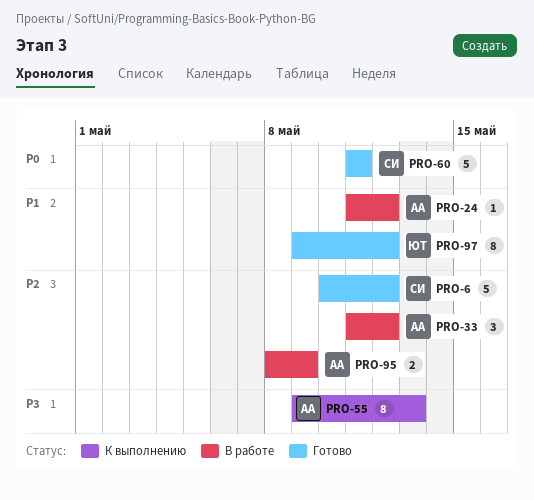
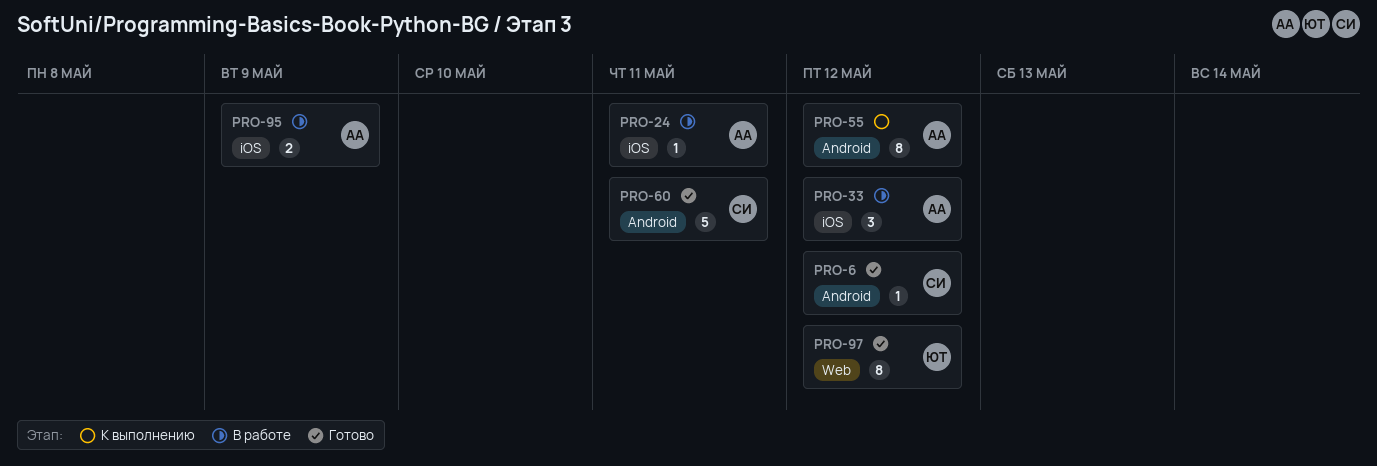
PRO-6, estimate: 5 -> 1
PRO-24, due: May 12 -> May 11
PRO-55, due: May 13 -> May 12

